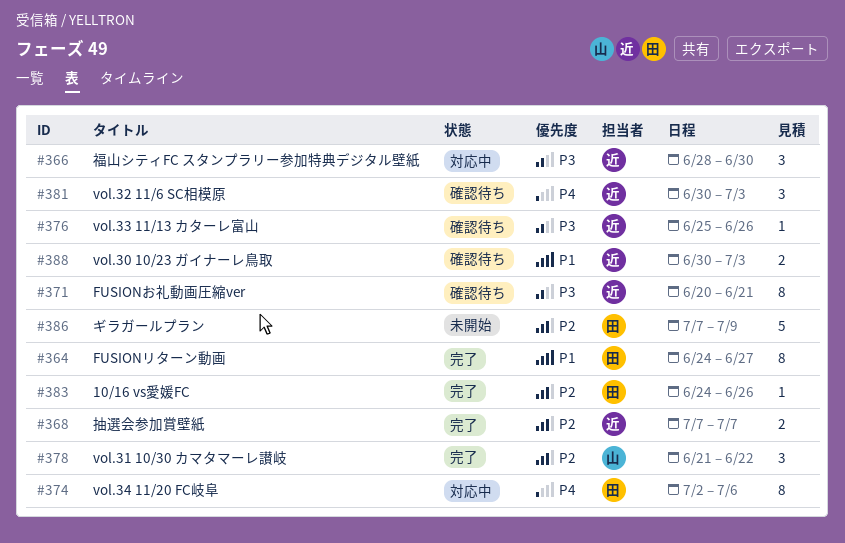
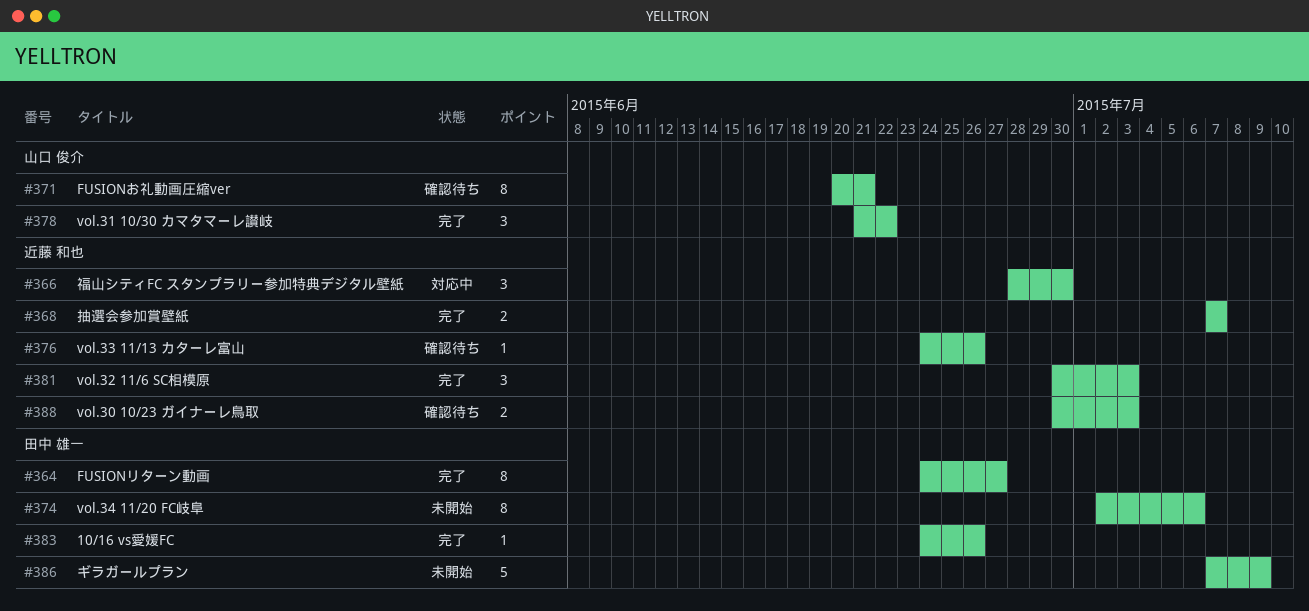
#371, owner: 近藤 和也 -> 山口 俊介
#374, status: 対応中 -> 未開始
#376, start: Jun 25 -> Jun 24
#381, status: 確認待ち -> 完了

